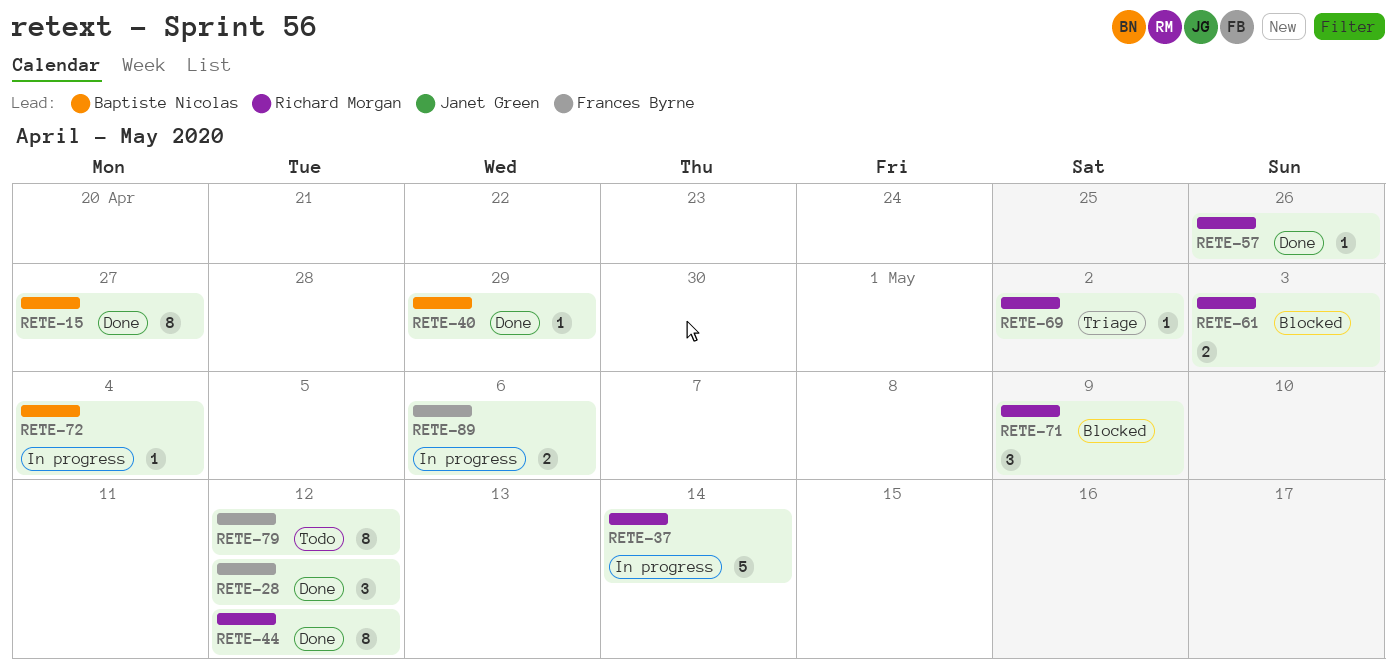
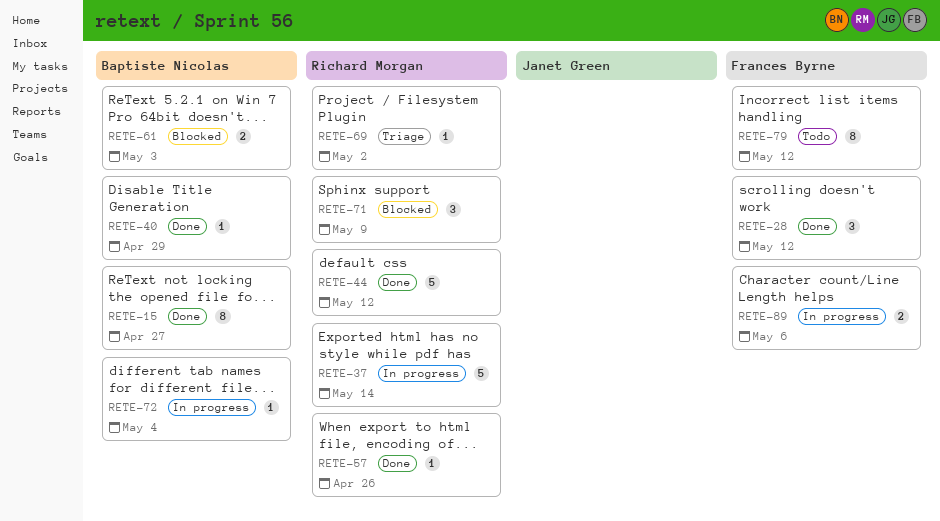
RETE-44, estimate: 8 -> 5
RETE-61, owner: Richard Morgan -> Baptiste Nicolas

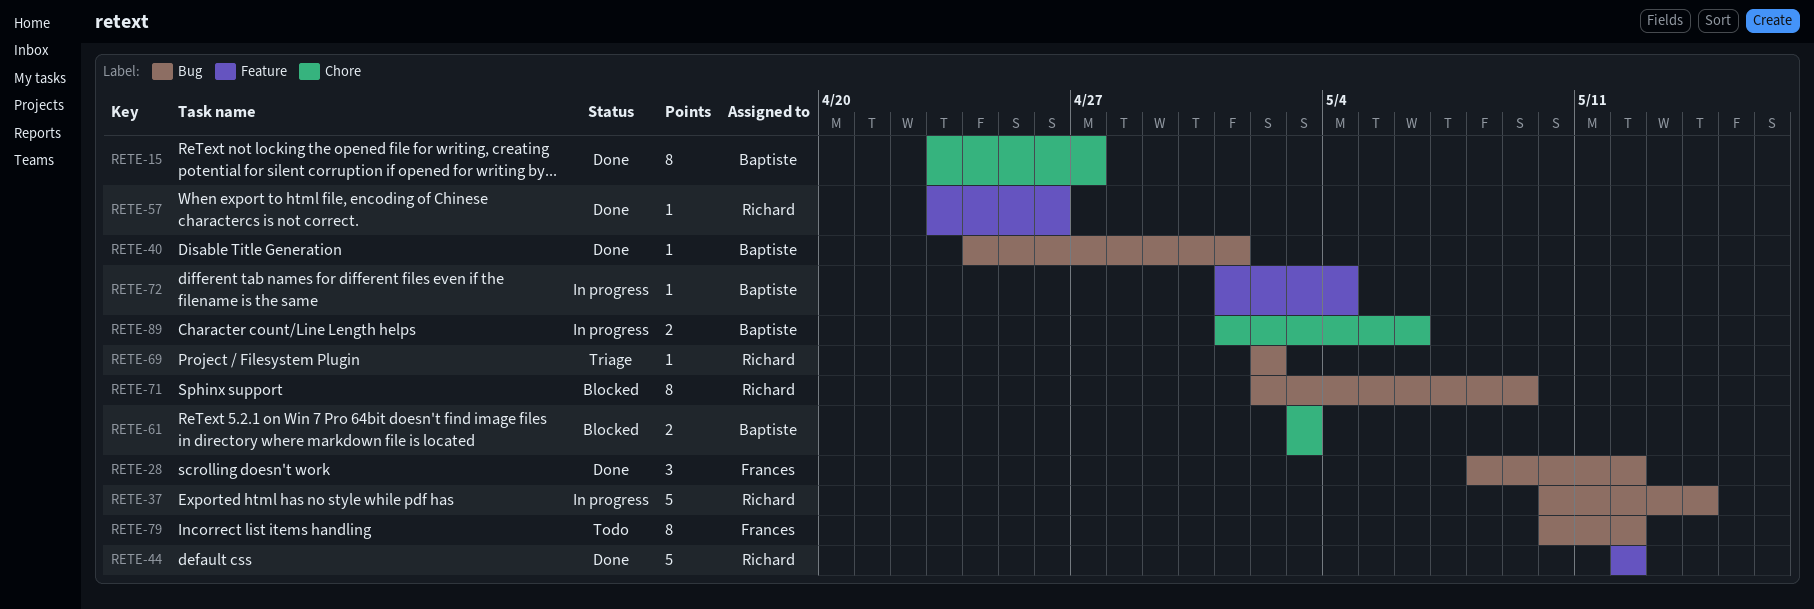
RETE-40, due: Apr 29 -> May 1
RETE-71, estimate: 3 -> 8
RETE-89, owner: Frances Byrne -> Baptiste Nicolas

